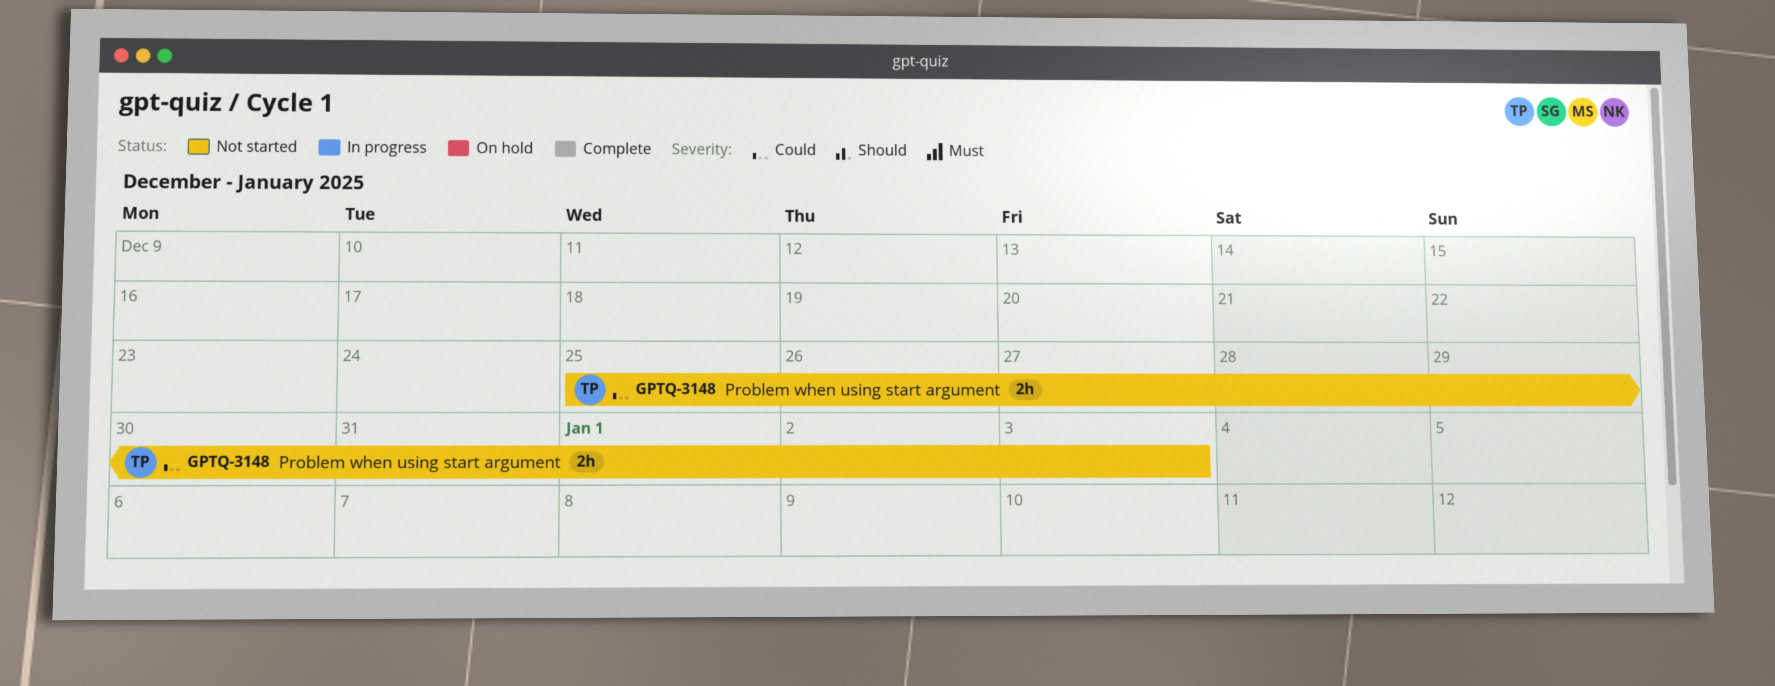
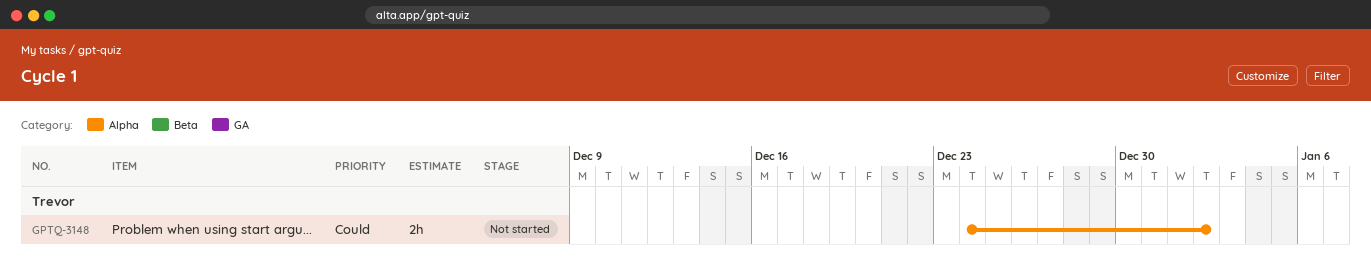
GPTQ-3148, start: Dec 25 -> Dec 24
GPTQ-3148, due: Jan 3 -> Jan 2

